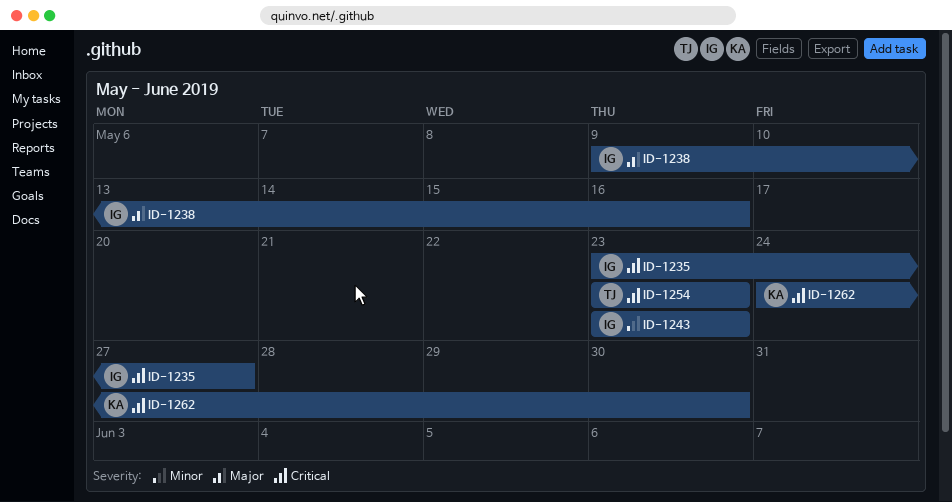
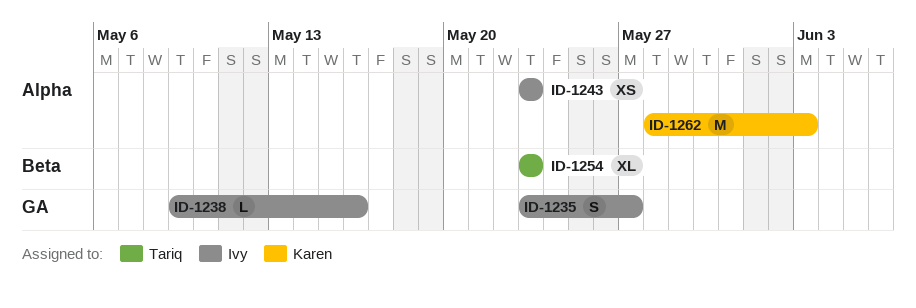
ID-1262, start: May 24 -> May 28
ID-1262, due: May 30 -> Jun 3

